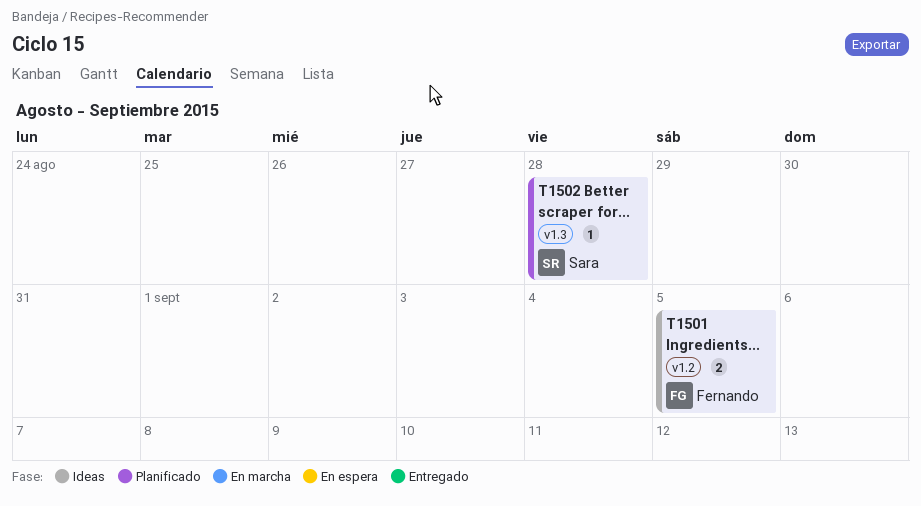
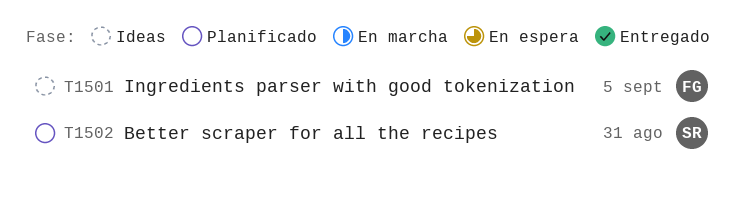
T1502, due: Aug 28 -> Aug 31

